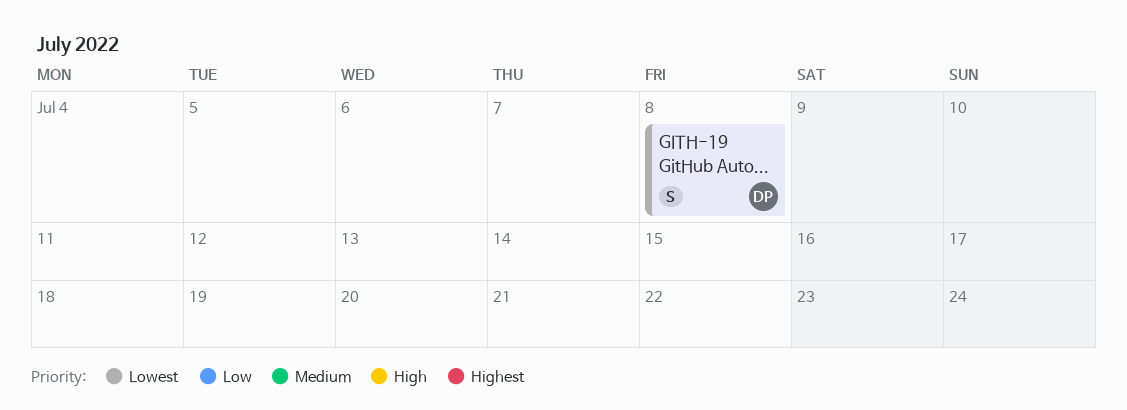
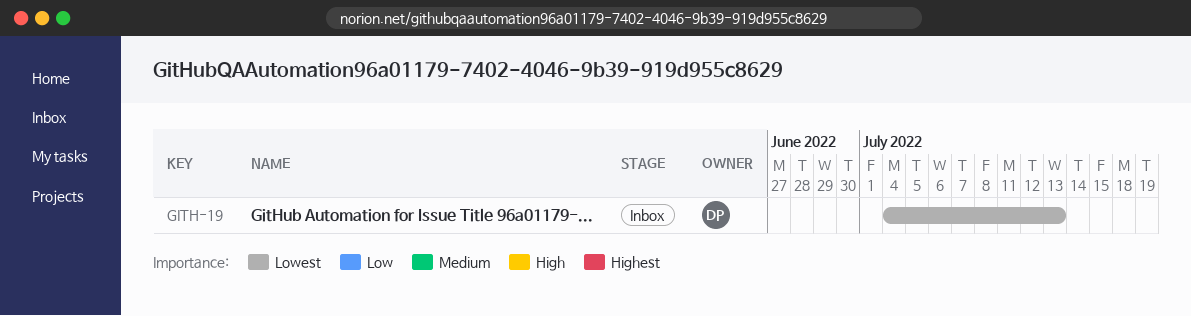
GITH-19, due: Jul 8 -> Jul 13

